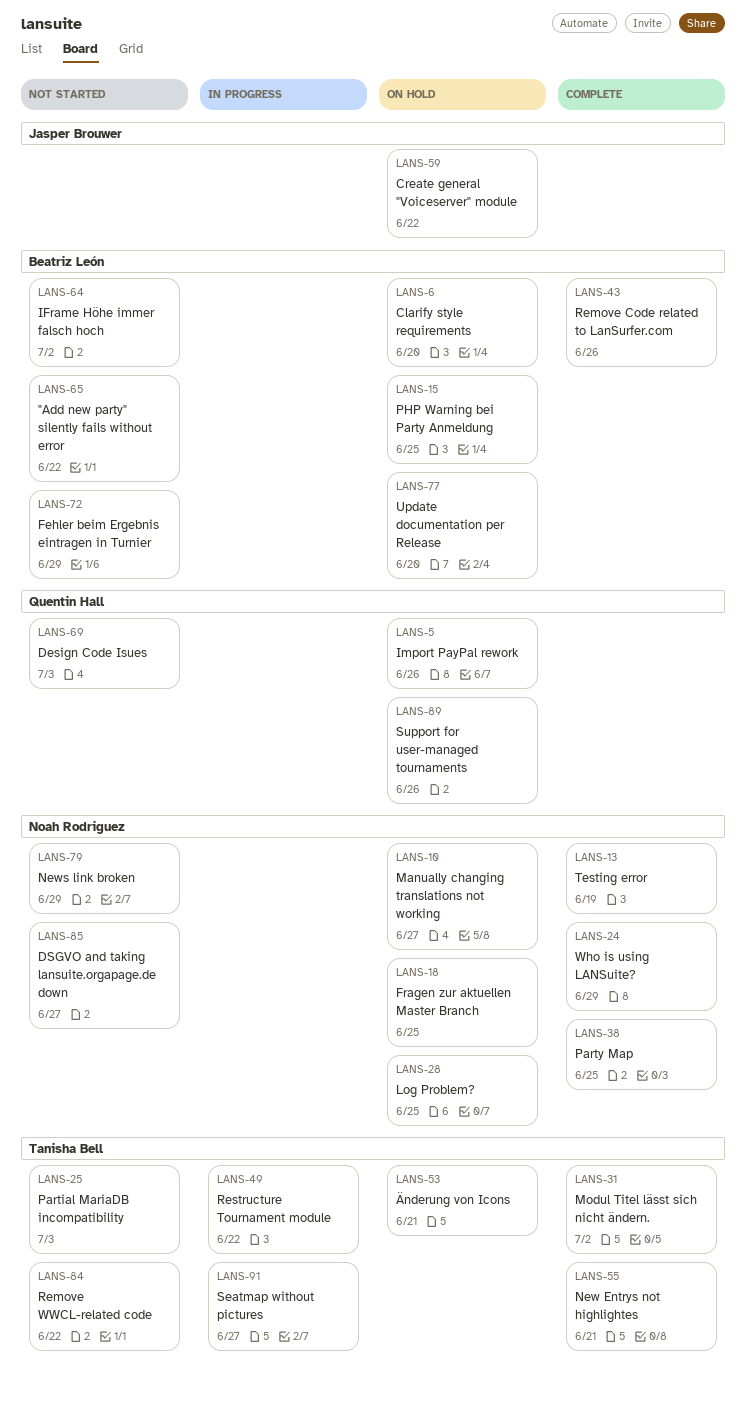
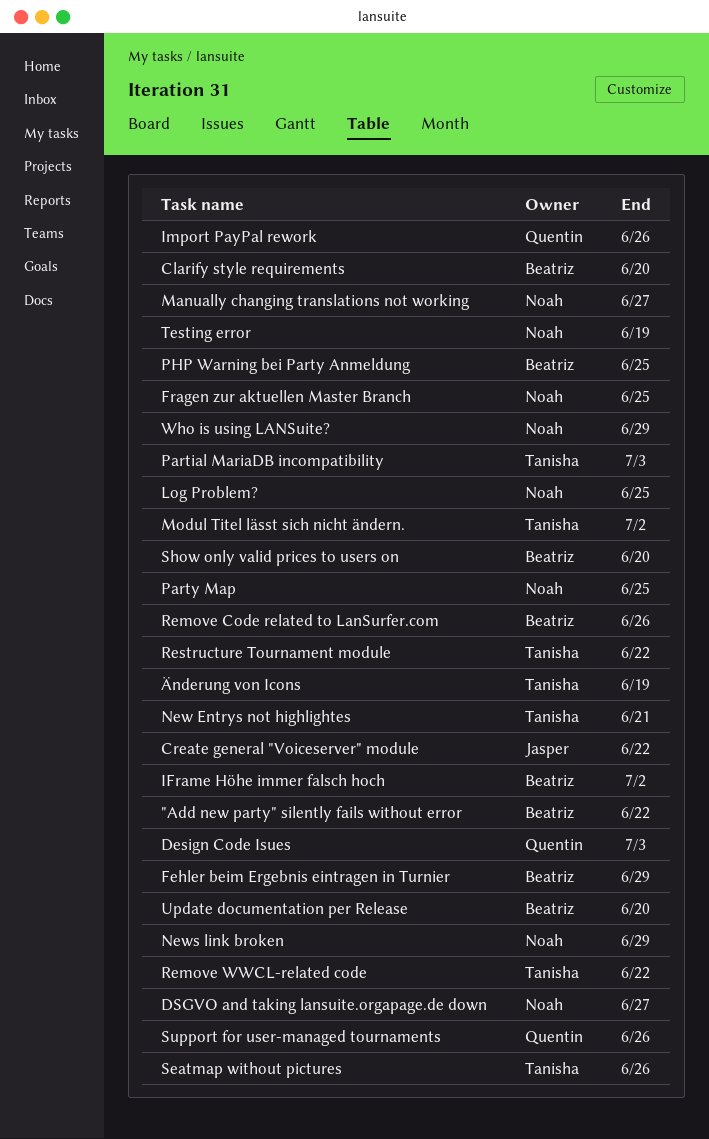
Seatmap without pictures, due: Jun 27 -> Jun 26
Show only valid prices to users on: none -> present
Änderung von Icons, due: Jun 21 -> Jun 19

